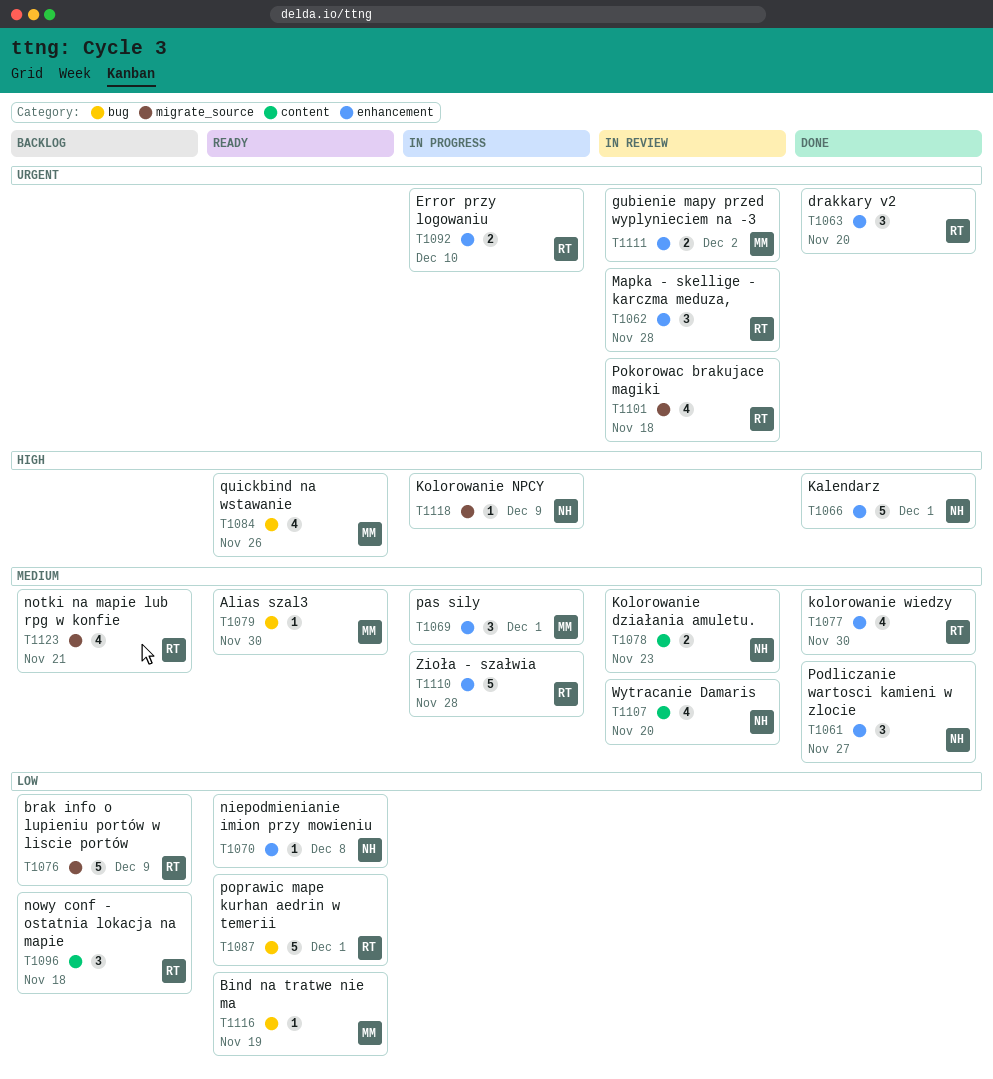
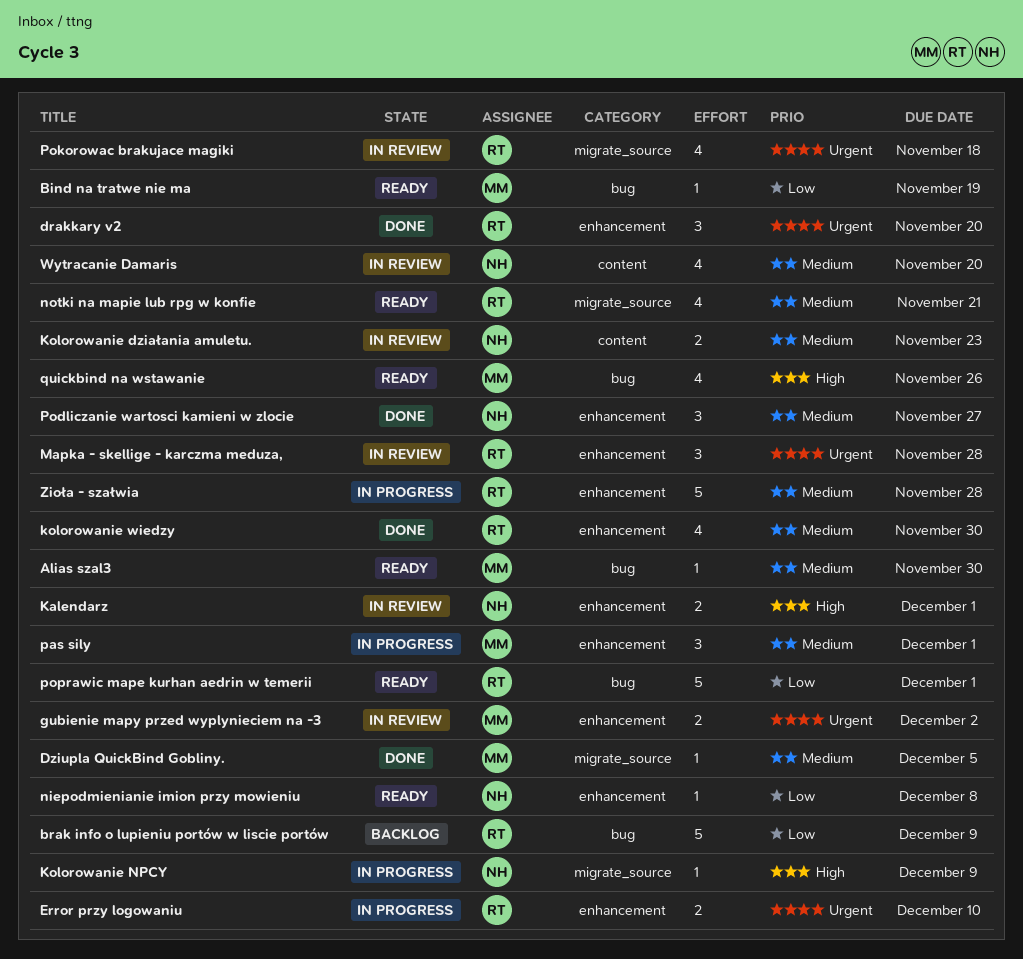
brak info o lupieniu portów w liscie portów, label: migrate_source -> bug
Dziupla QuickBind Gobliny.: none -> present
Kalendarz, status: Done -> In review
Kalendarz, estimate: 5 -> 2
notki na mapie lub rpg w konfie, status: Backlog -> Ready
nowy conf - ostatnia lokacja na mapie: present -> none

